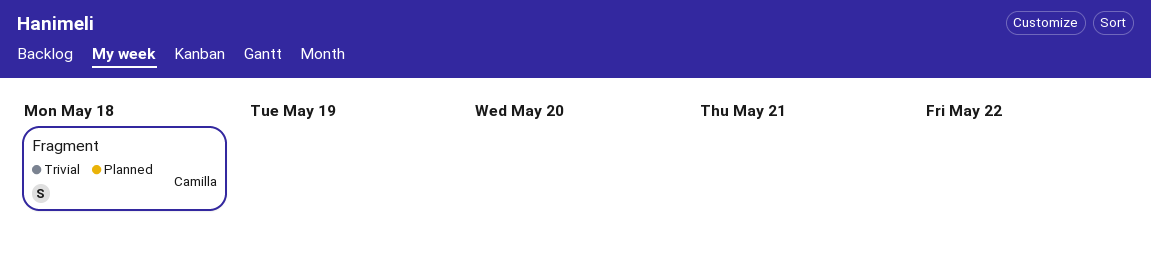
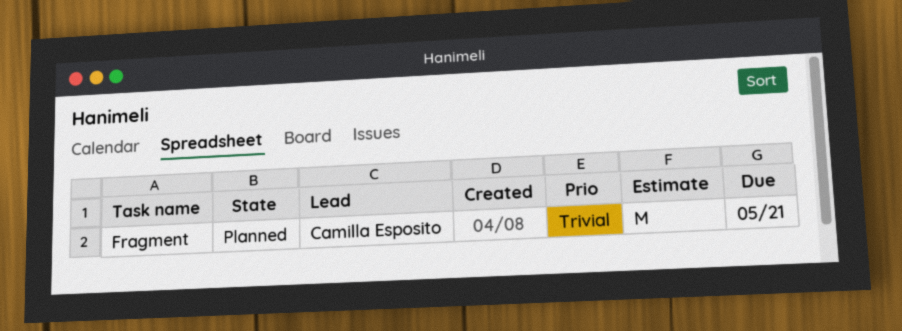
Fragment, estimate: S -> M
Fragment, due: May 18 -> May 21

